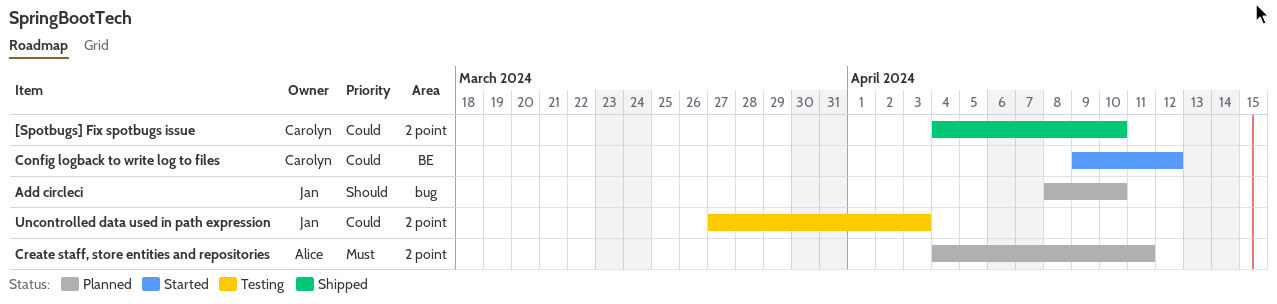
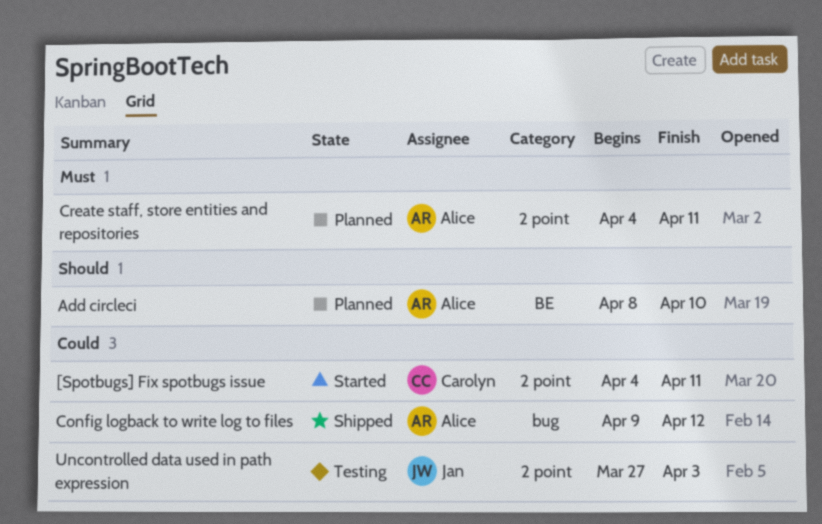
[Spotbugs] Fix spotbugs issue, status: Shipped -> Started
[Spotbugs] Fix spotbugs issue, due: Apr 10 -> Apr 11
Add circleci, owner: Jan -> Alice
Add circleci, label: bug -> BE
Config logback to write log to files, status: Started -> Shipped
Config logback to write log to files, owner: Carolyn -> Alice
Config logback to write log to files, label: BE -> bug

